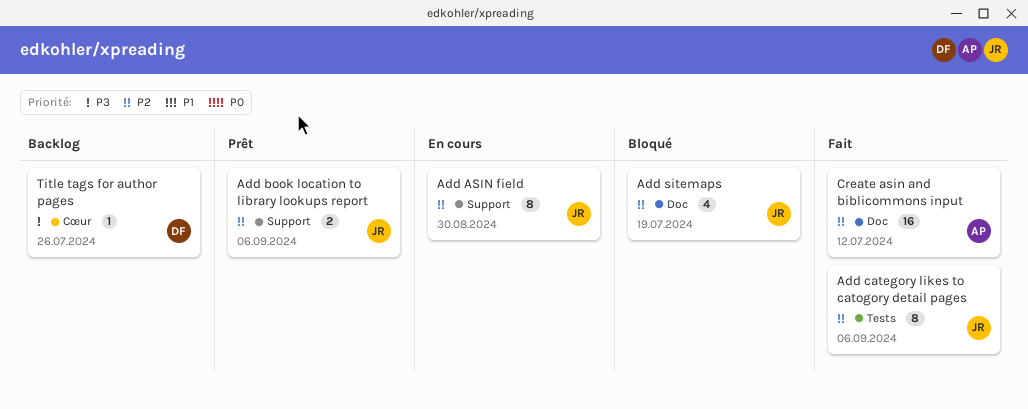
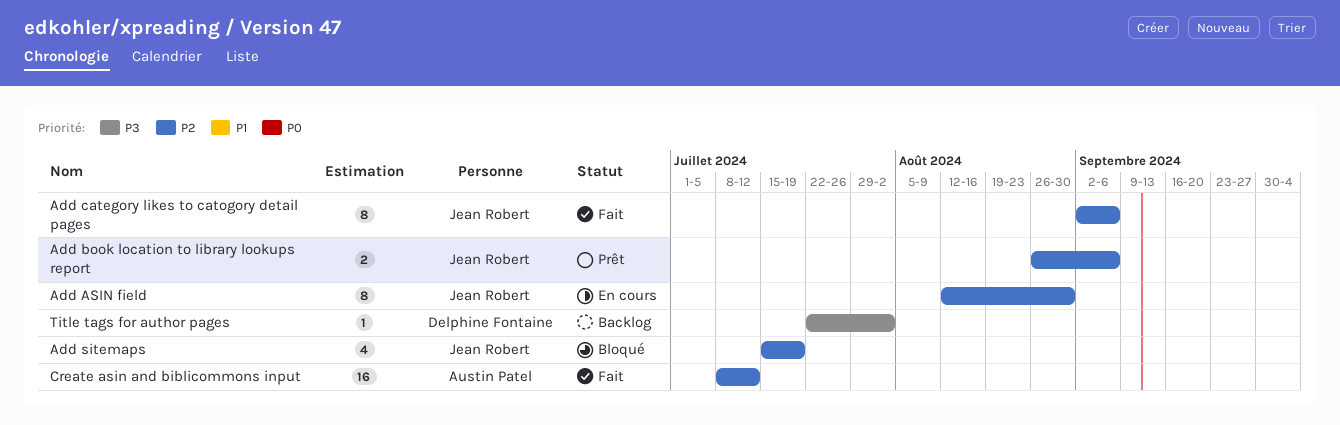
Title tags for author pages, due: Jul 26 -> Aug 2

